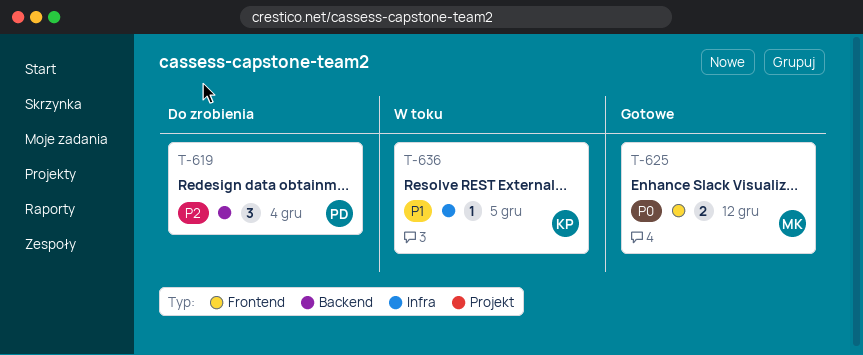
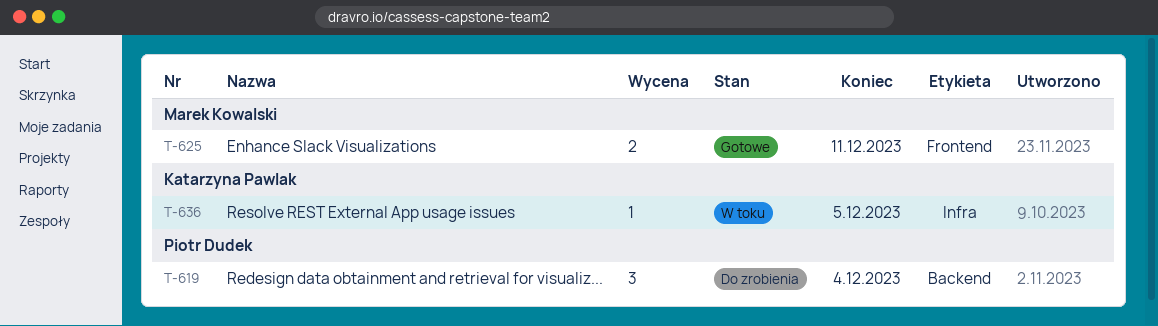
T-625, due: Dec 12 -> Dec 11

